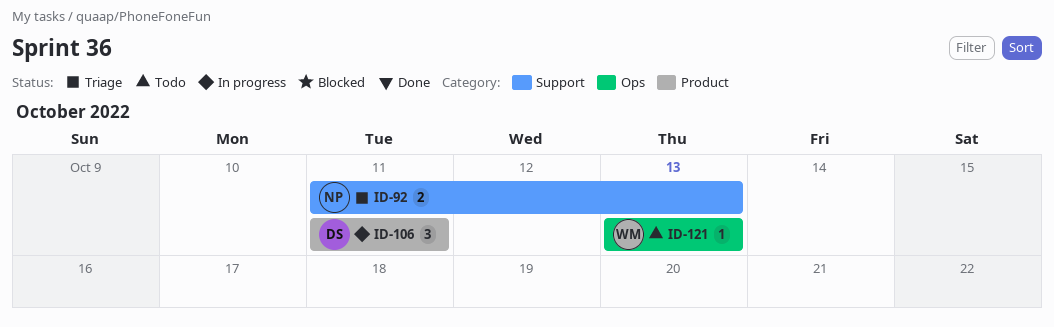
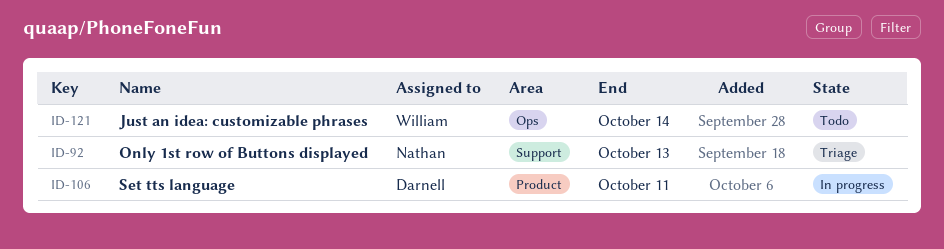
ID-121, due: Oct 13 -> Oct 14

